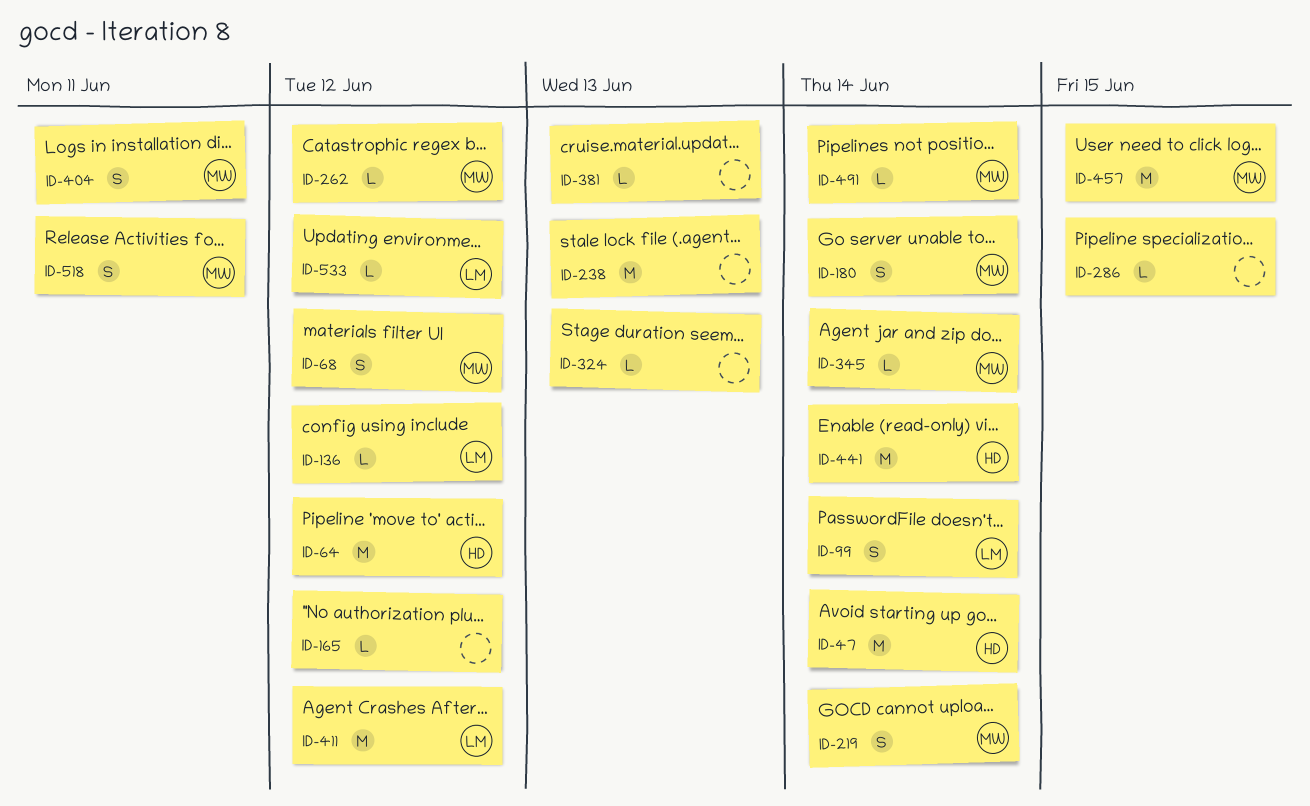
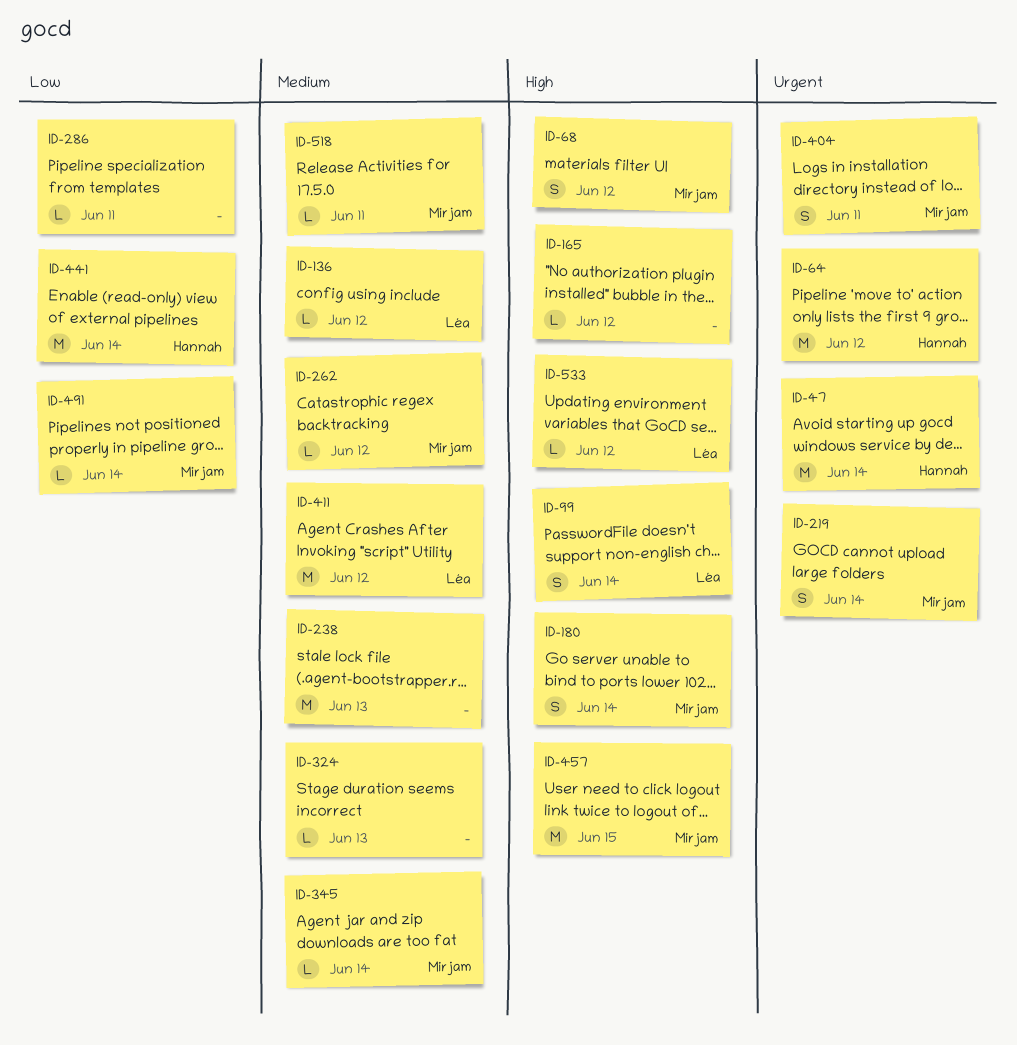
ID-286, due: Jun 15 -> Jun 11
ID-381: present -> none
ID-518, estimate: S -> L

